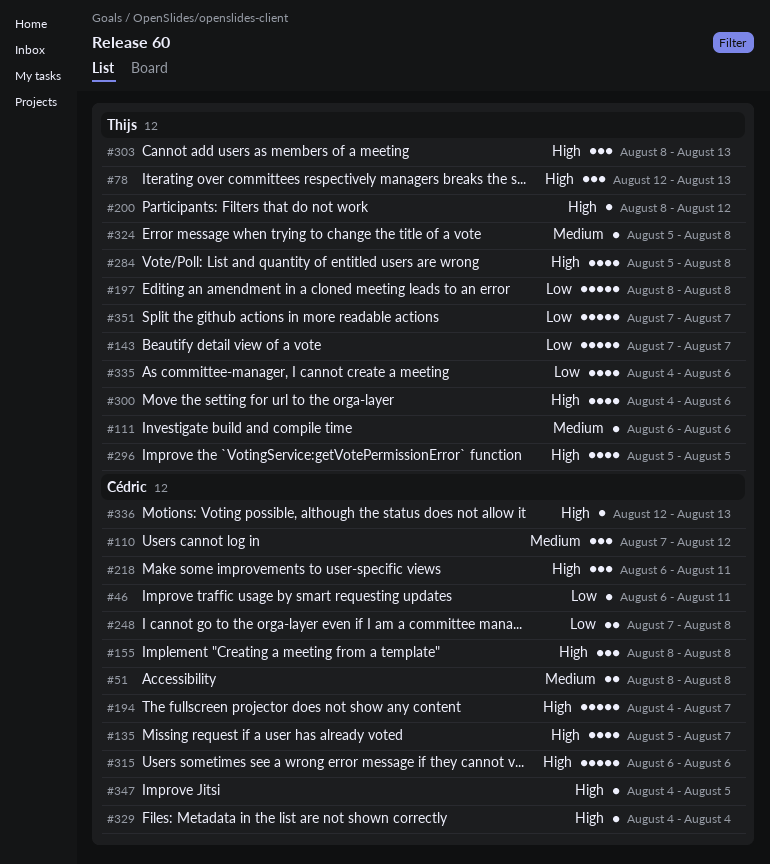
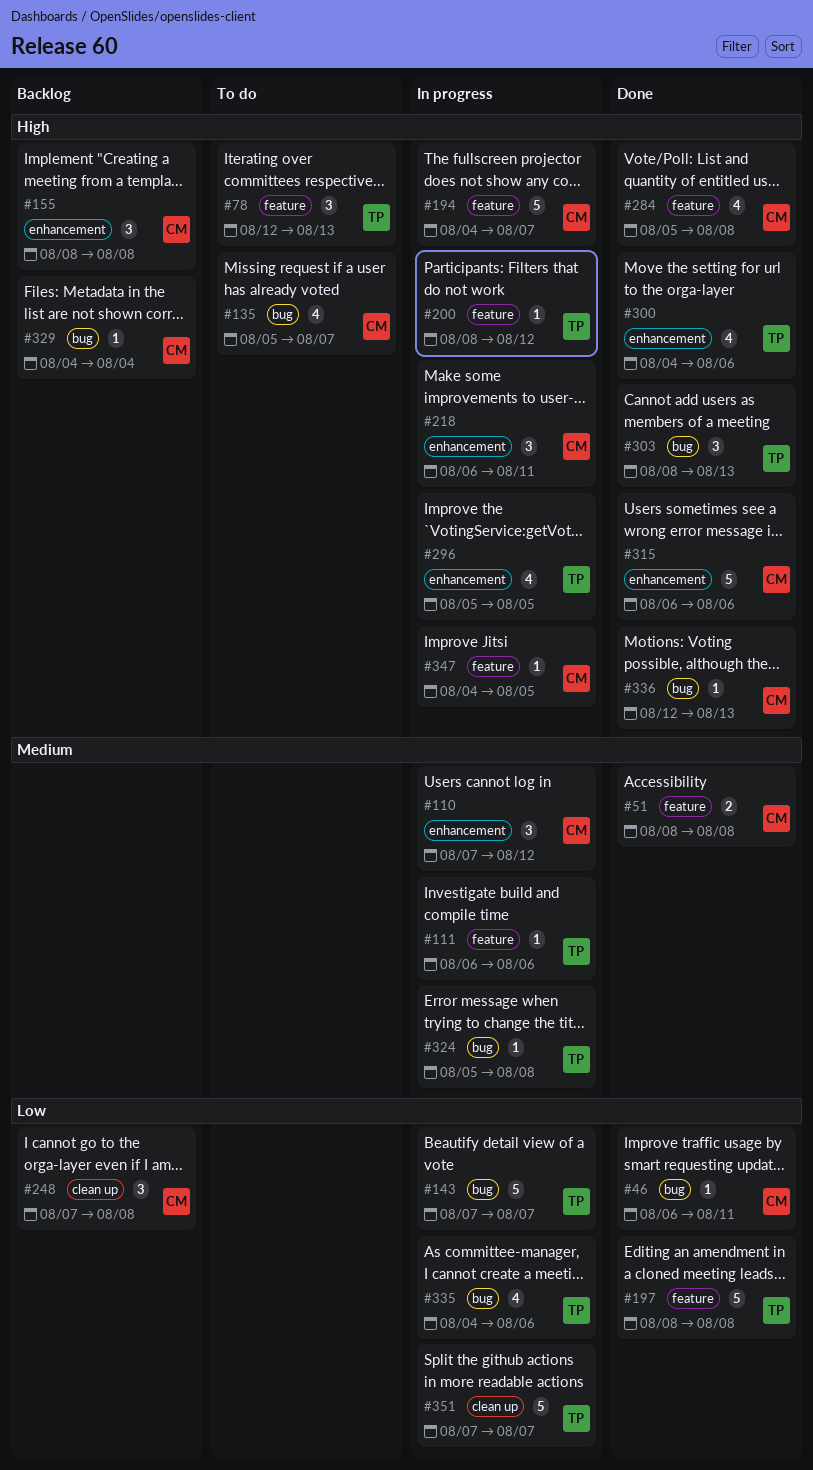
#248, estimate: 2 -> 3
#284, owner: Thijs -> Cédric

